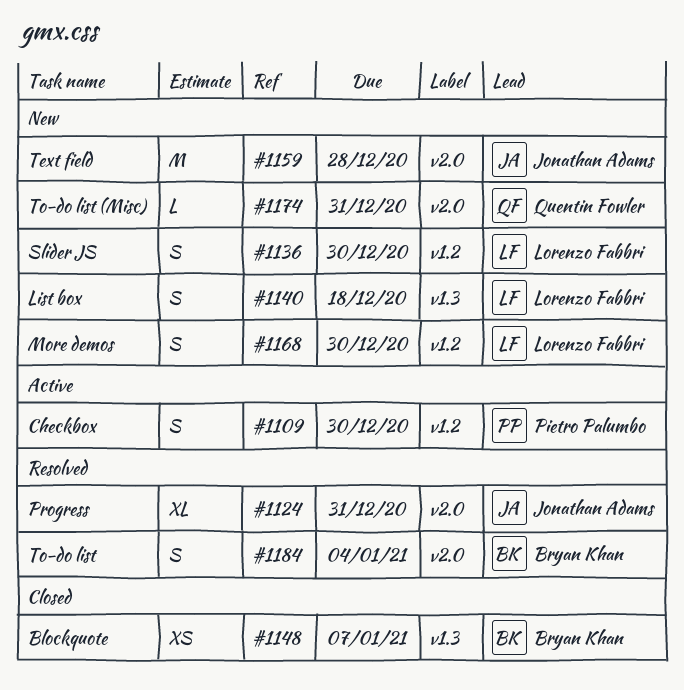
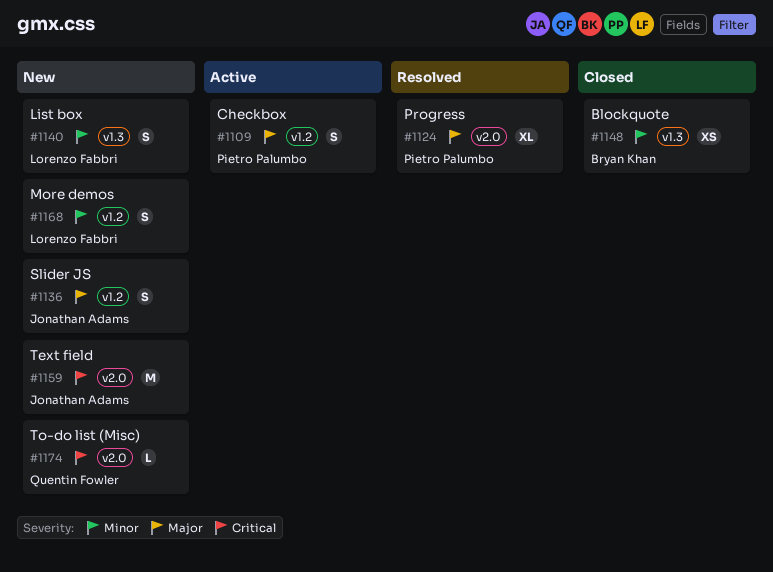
#1124, owner: Jonathan Adams -> Pietro Palumbo
#1136, owner: Lorenzo Fabbri -> Jonathan Adams
#1184: present -> none

